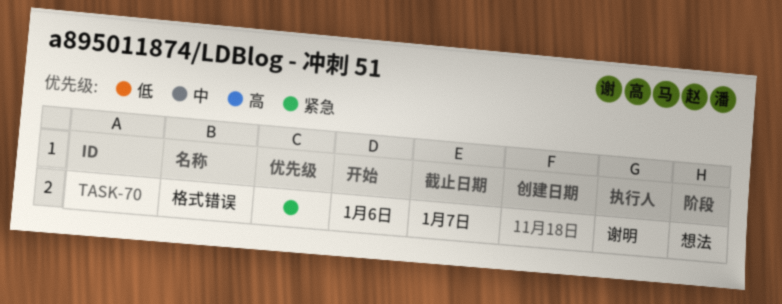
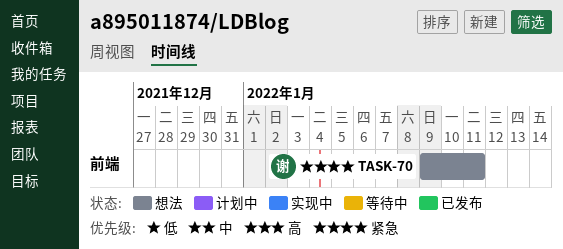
TASK-70, start: Jan 6 -> Jan 9
TASK-70, due: Jan 7 -> Jan 11

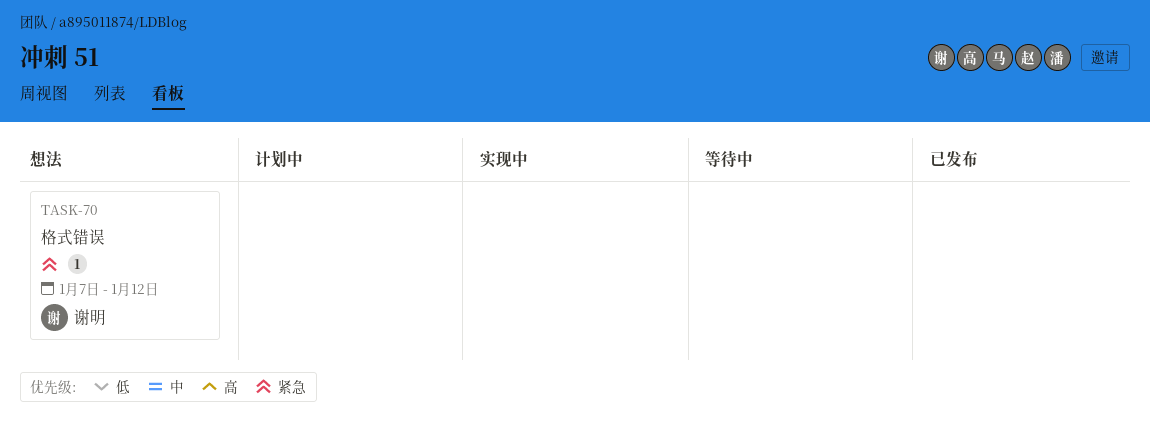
TASK-70, start: Jan 9 -> Jan 7
TASK-70, due: Jan 11 -> Jan 12

